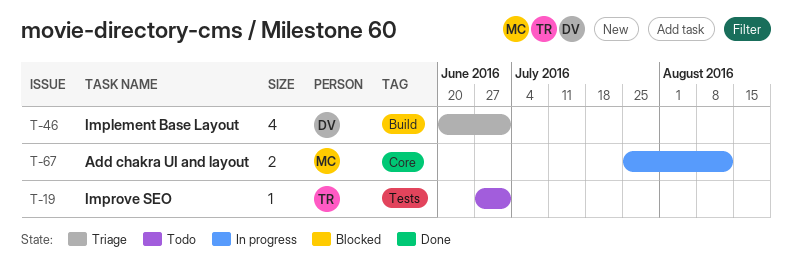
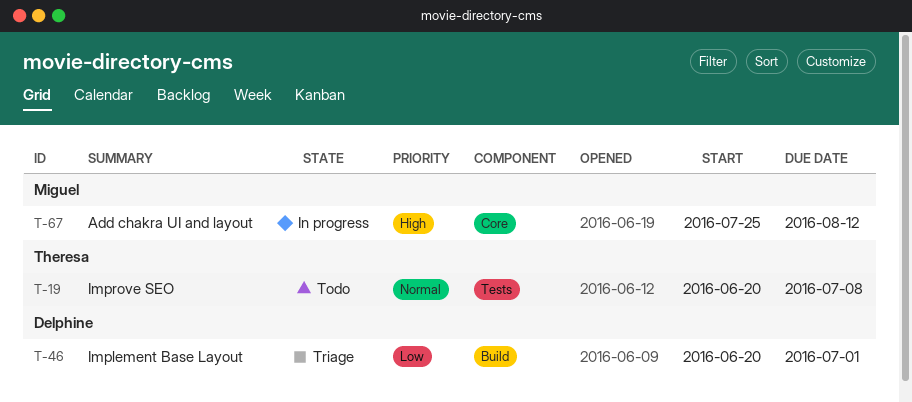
T-19, start: Jun 27 -> Jun 20
T-19, due: Jul 1 -> Jul 8

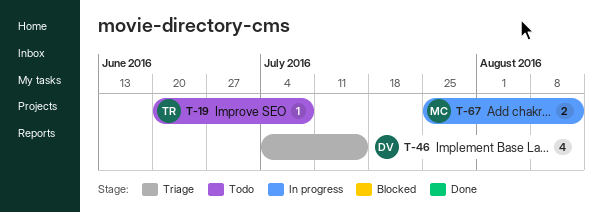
T-46, start: Jun 20 -> Jul 4
T-46, due: Jul 1 -> Jul 15

